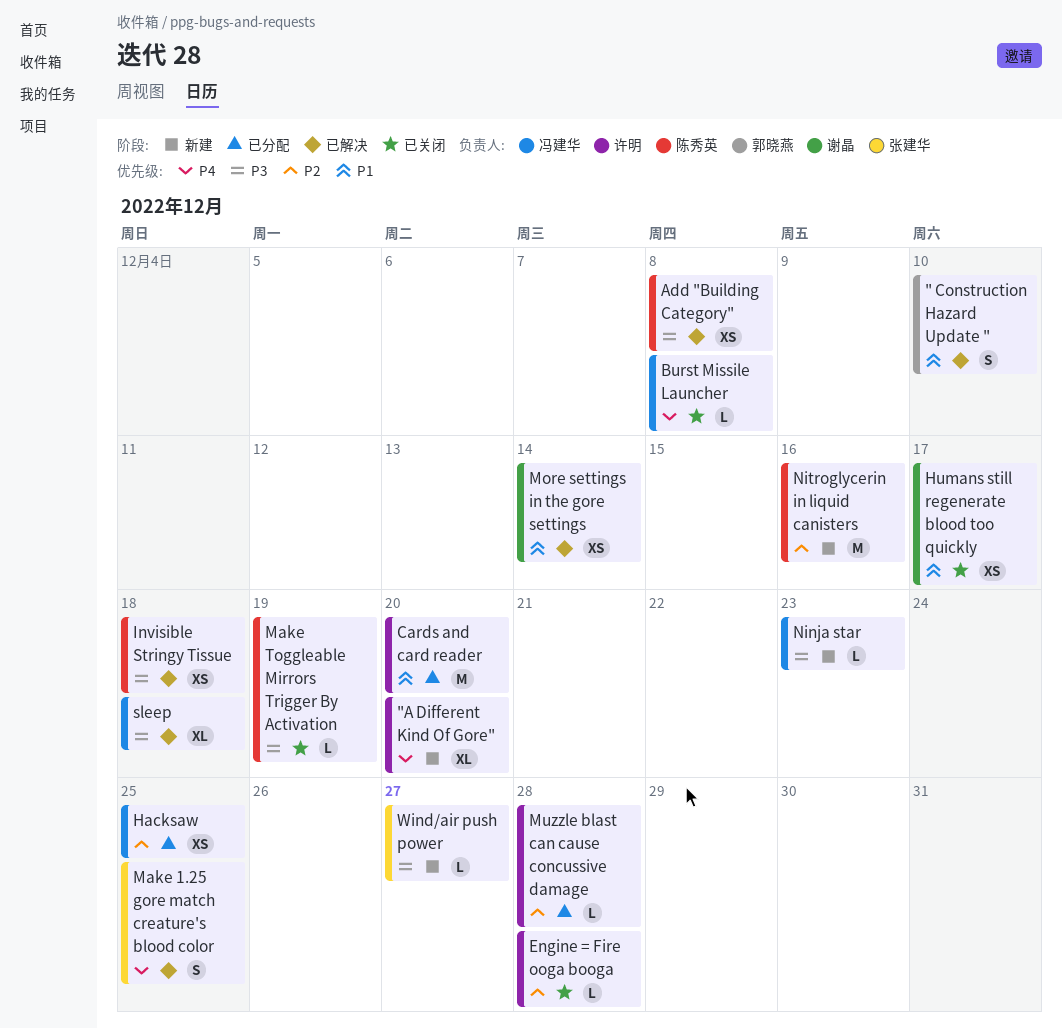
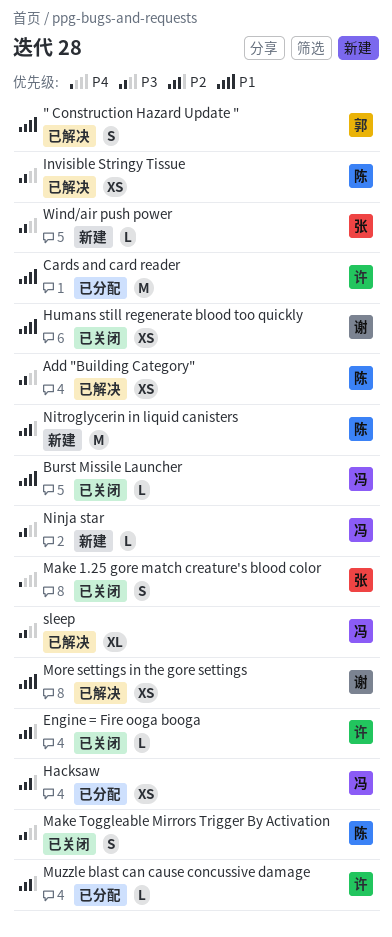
"A Different Kind Of Gore": present -> none
Burst Missile Launcher, priority: P4 -> P1
Make 1.25 gore match creature's blood color, status: 已解决 -> 已关闭
Make Toggleable Mirrors Trigger By Activation, estimate: L -> S

